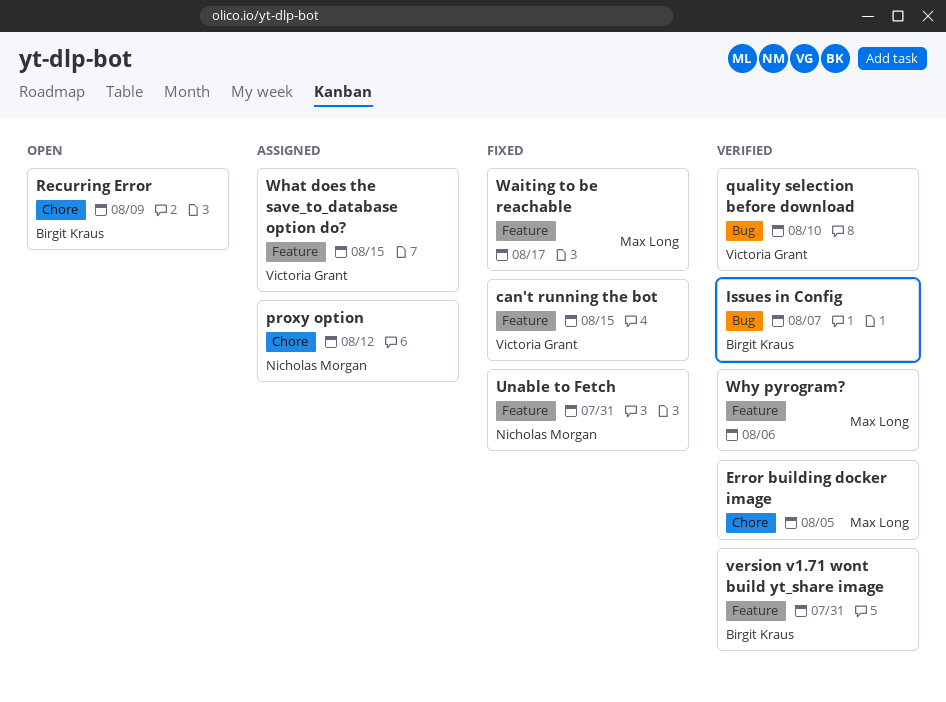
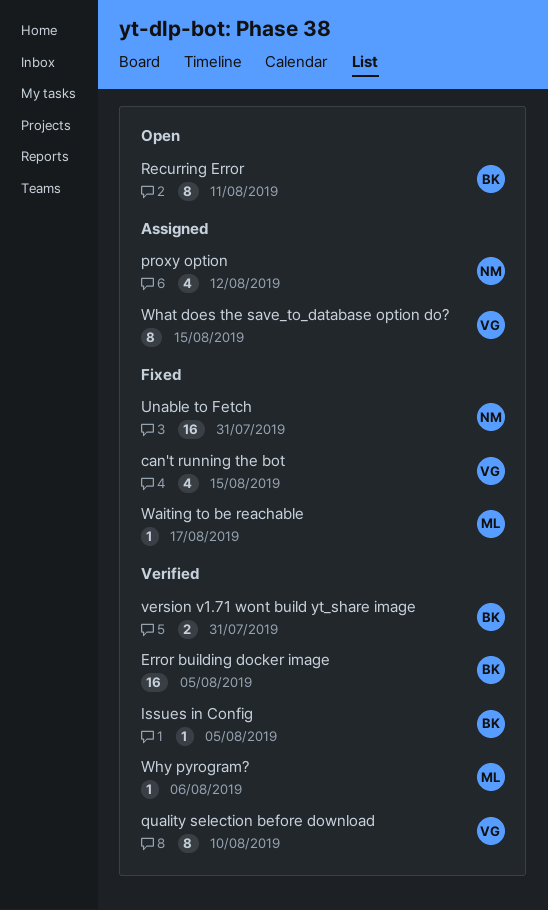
Error building docker image, owner: Max Long -> Birgit Kraus
Issues in Config, due: Aug 7 -> Aug 5
Recurring Error, due: Aug 9 -> Aug 11

